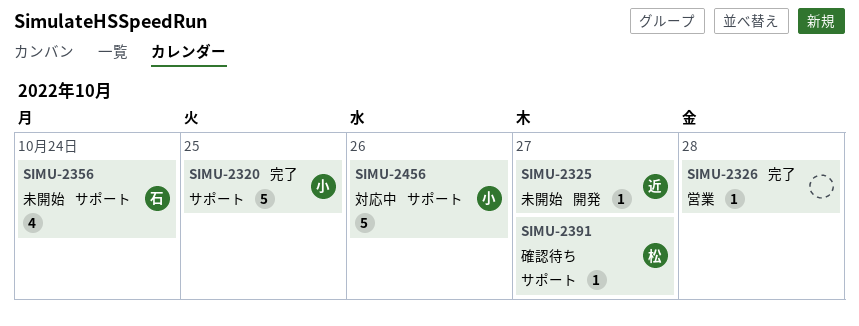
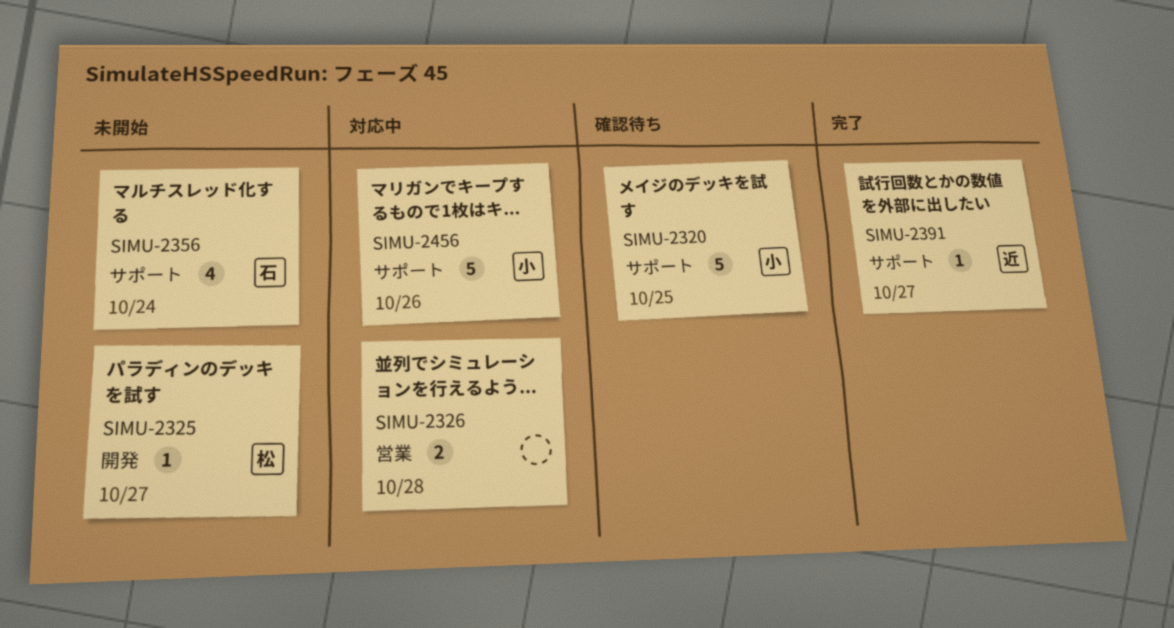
SIMU-2320, status: 完了 -> 確認待ち
SIMU-2325, owner: 近 -> 松
SIMU-2326, status: 完了 -> 対応中
SIMU-2326, estimate: 1 -> 2
SIMU-2391, status: 確認待ち -> 完了
SIMU-2391, owner: 松 -> 近

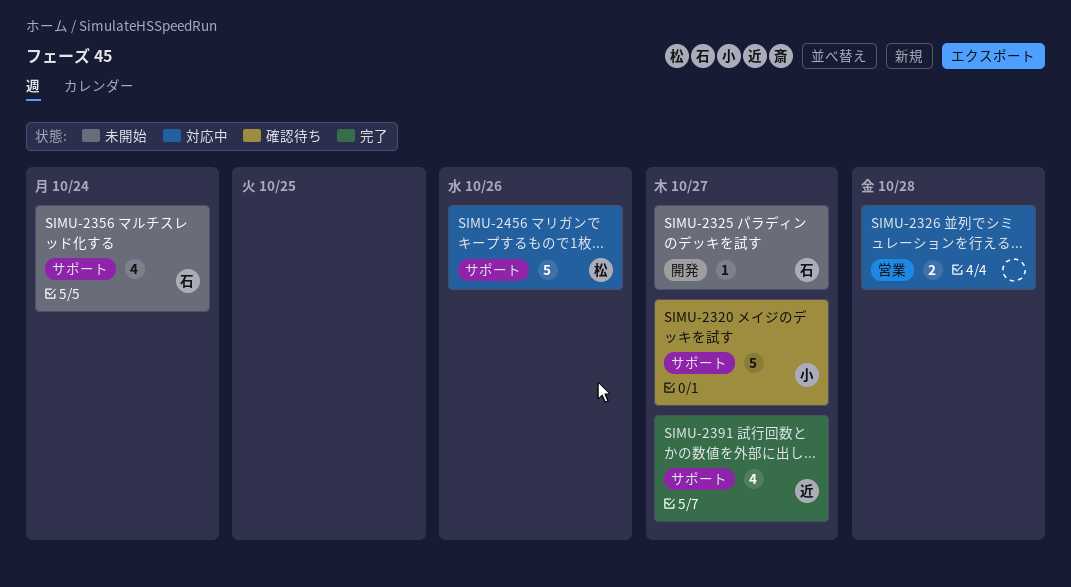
SIMU-2320, due: Oct 25 -> Oct 27
SIMU-2325, owner: 松 -> 石
SIMU-2391, estimate: 1 -> 4
SIMU-2456, owner: 小 -> 松

